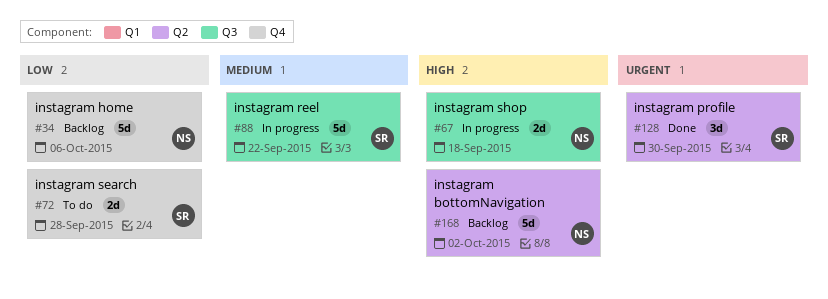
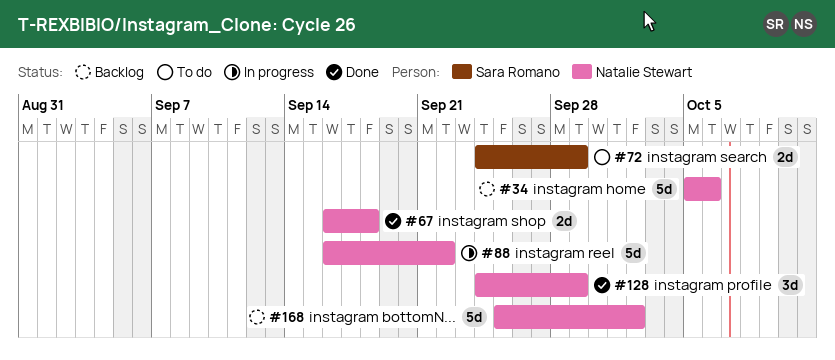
#67, status: In progress -> Done
#72, due: Sep 28 -> Sep 29
#88, owner: Sara Romano -> Natalie Stewart
#128, owner: Sara Romano -> Natalie Stewart
#128, due: Sep 30 -> Sep 29

